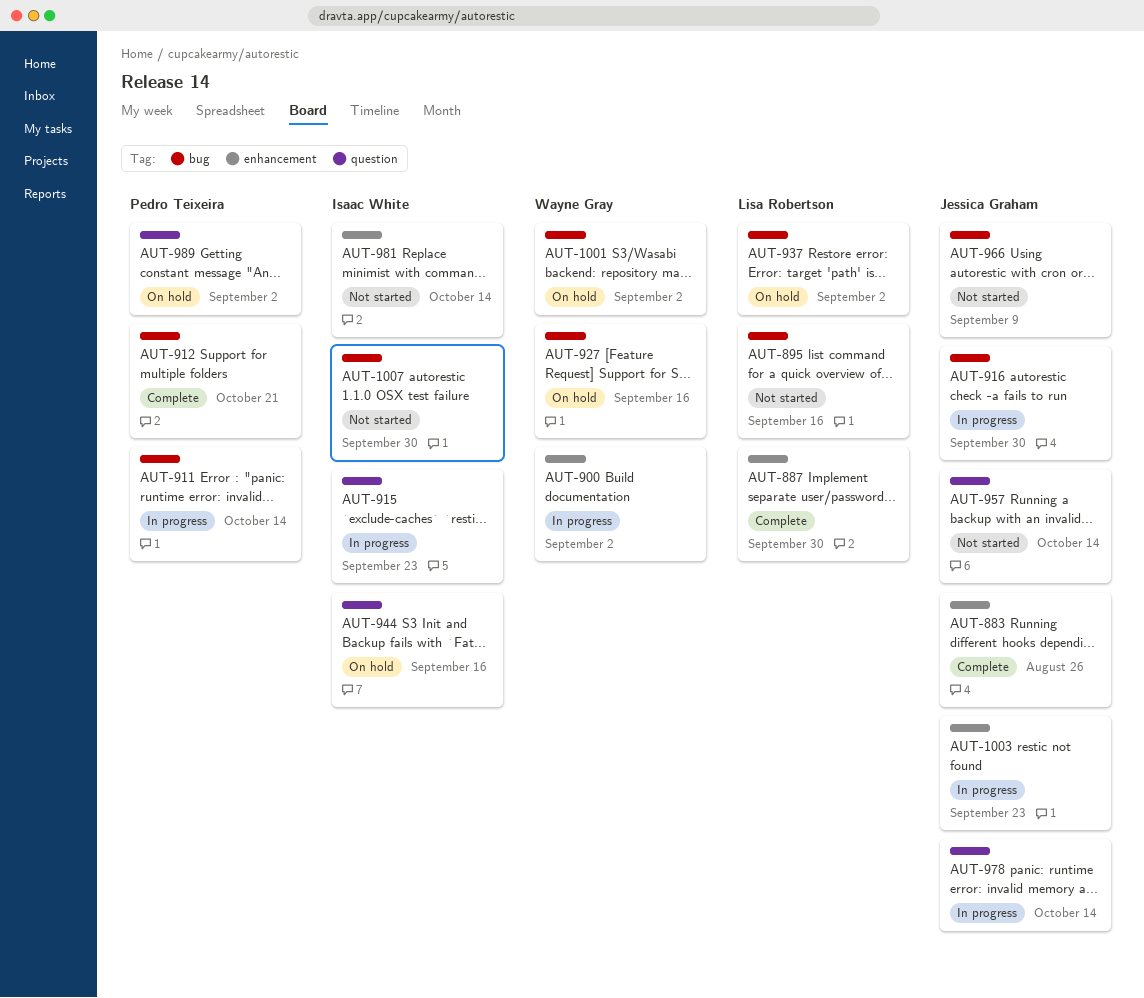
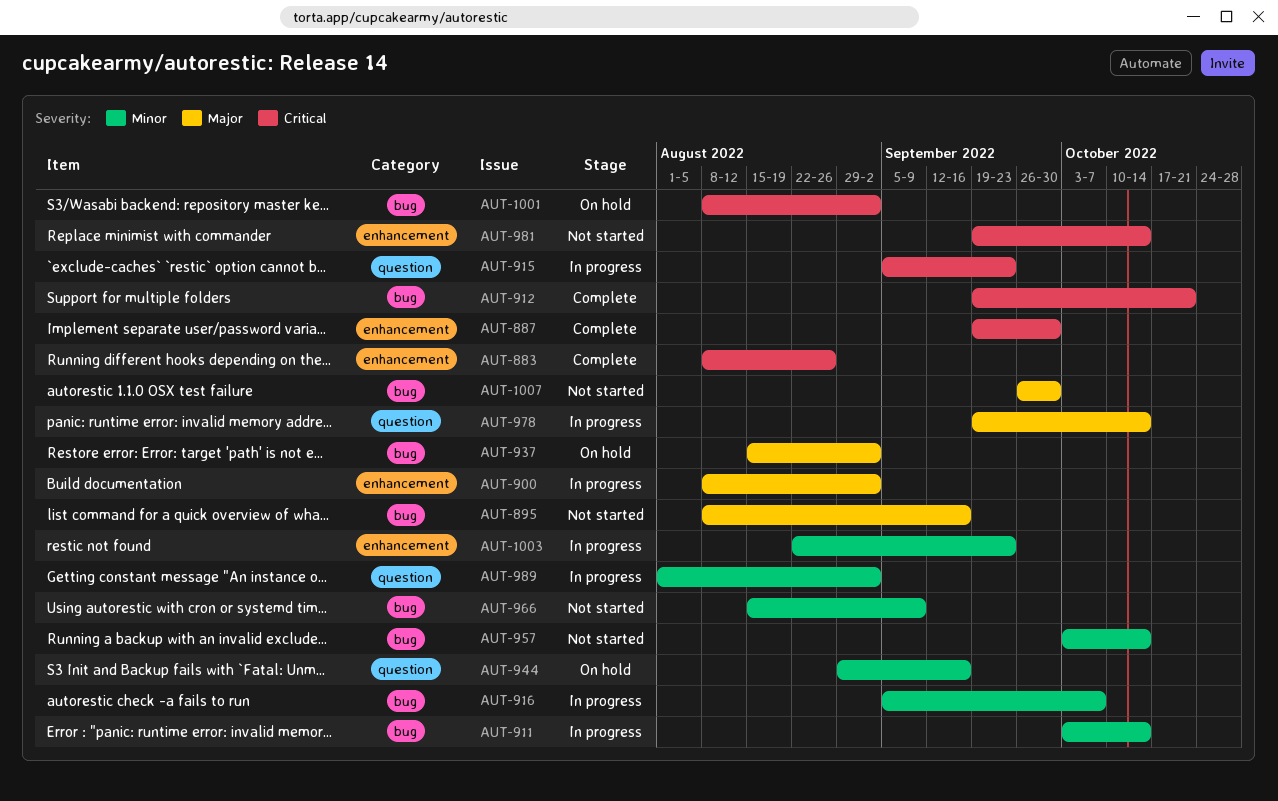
AUT-916, due: Sep 30 -> Oct 7
AUT-927: present -> none
AUT-957, label: question -> bug
AUT-989, status: On hold -> In progress

